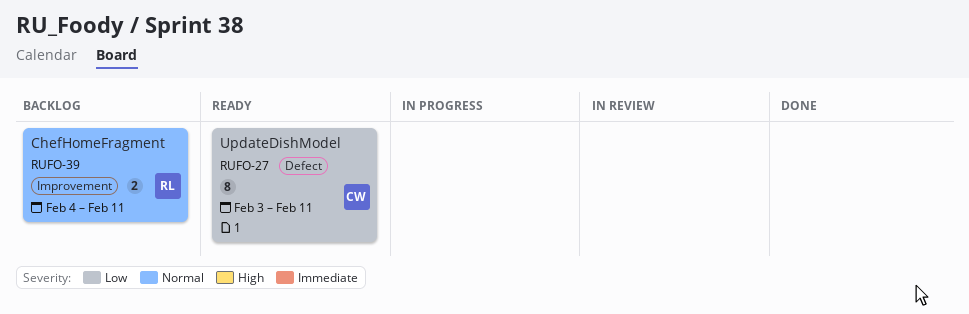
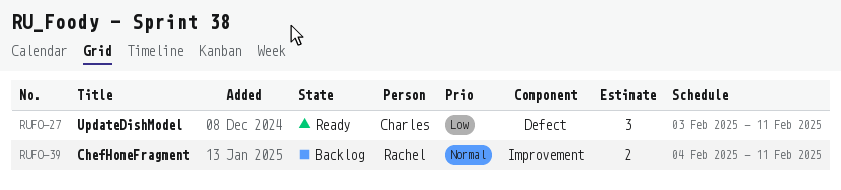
RUFO-27, estimate: 8 -> 3

